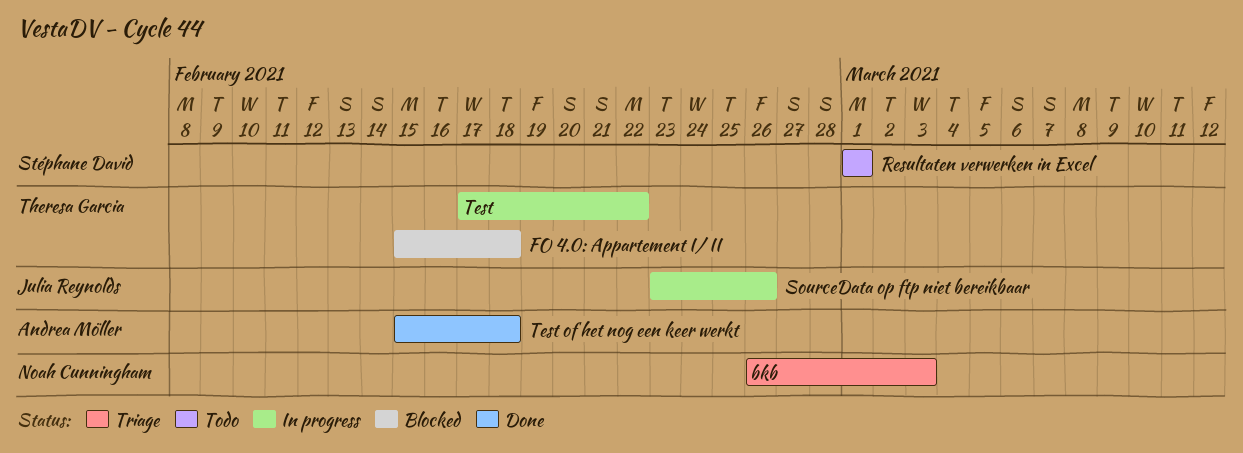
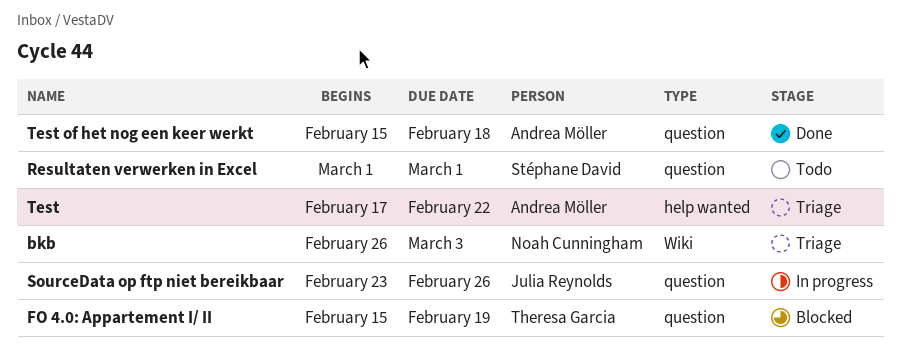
FO 4.0: Appartement I/ II, due: Feb 18 -> Feb 19
Test, status: In progress -> Triage
Test, owner: Theresa Garcia -> Andrea Möller

